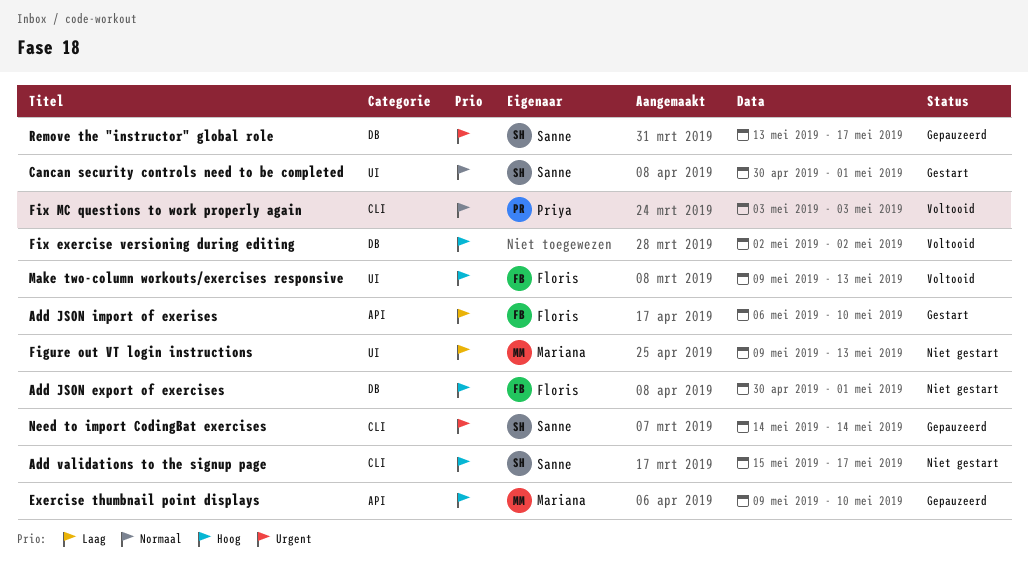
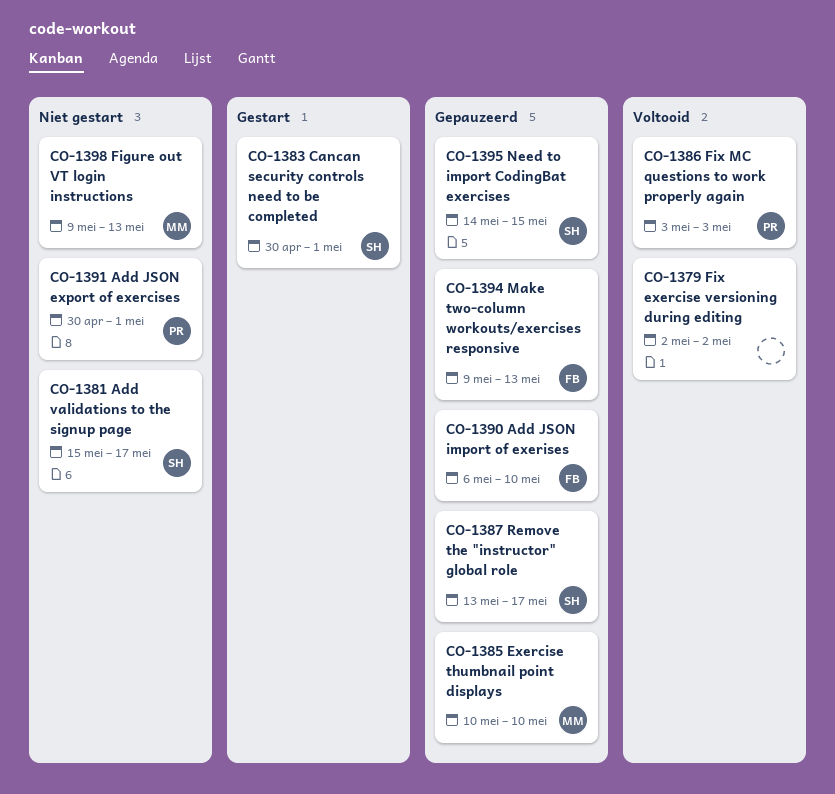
Add JSON export of exercises, owner: Floris -> Priya
Add JSON import of exerises, status: Gestart -> Gepauzeerd
Exercise thumbnail point displays, start: May 9 -> May 10
Make two-column workouts/exercises responsive, status: Voltooid -> Gepauzeerd
Need to import CodingBat exercises, due: May 14 -> May 15

